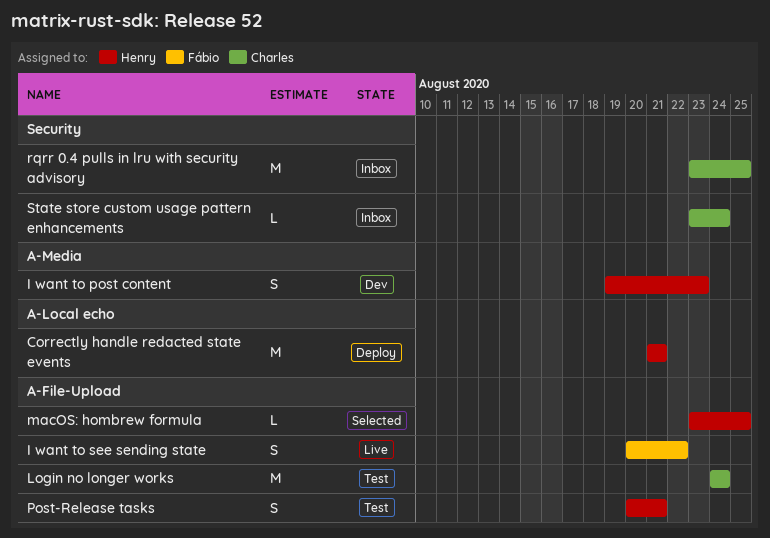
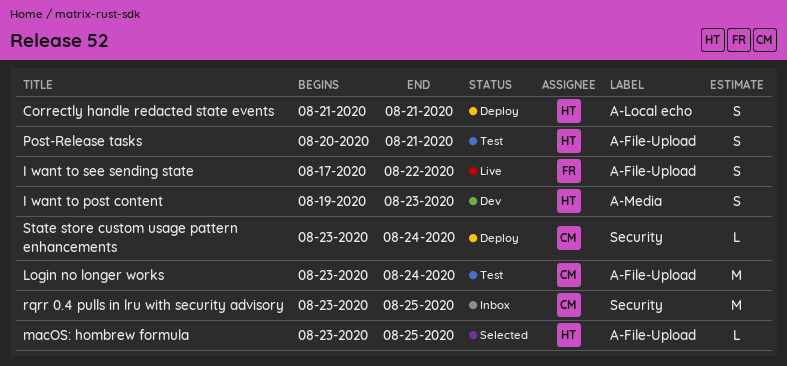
Correctly handle redacted state events, estimate: M -> S
I want to see sending state, start: Aug 20 -> Aug 17
Login no longer works, start: Aug 24 -> Aug 23
State store custom usage pattern enhancements, status: Inbox -> Deploy

